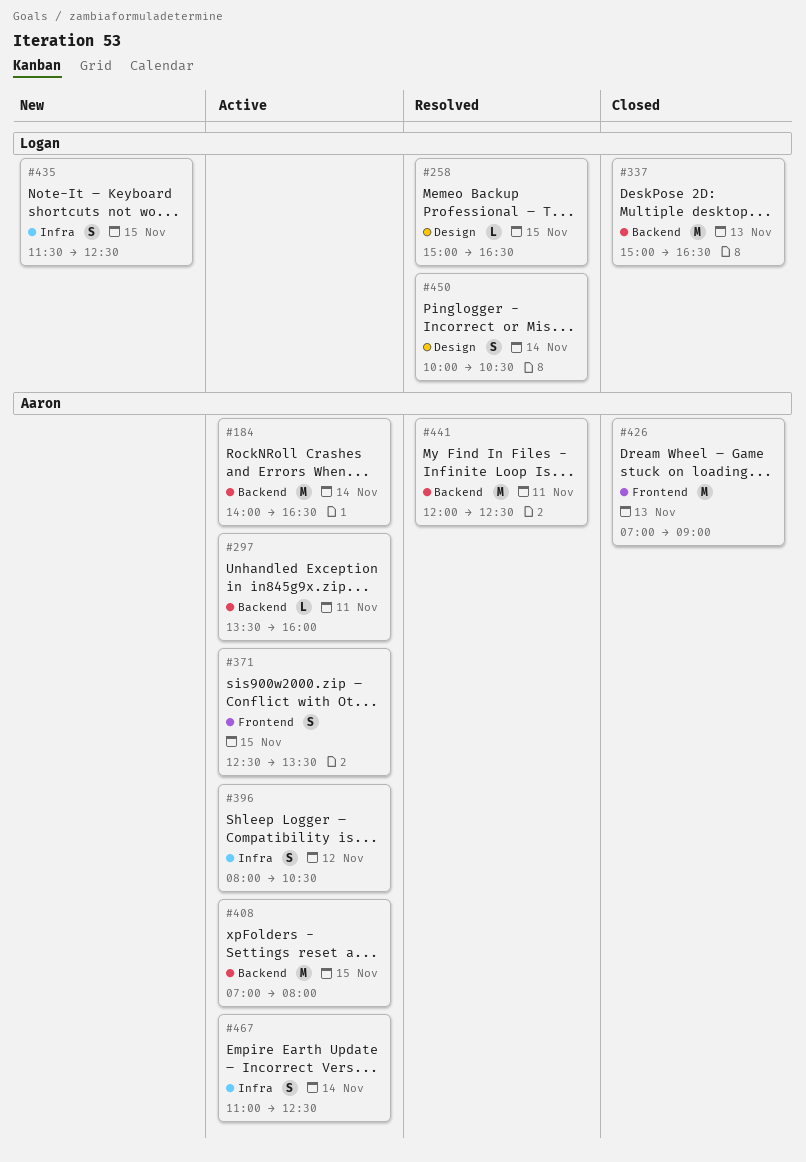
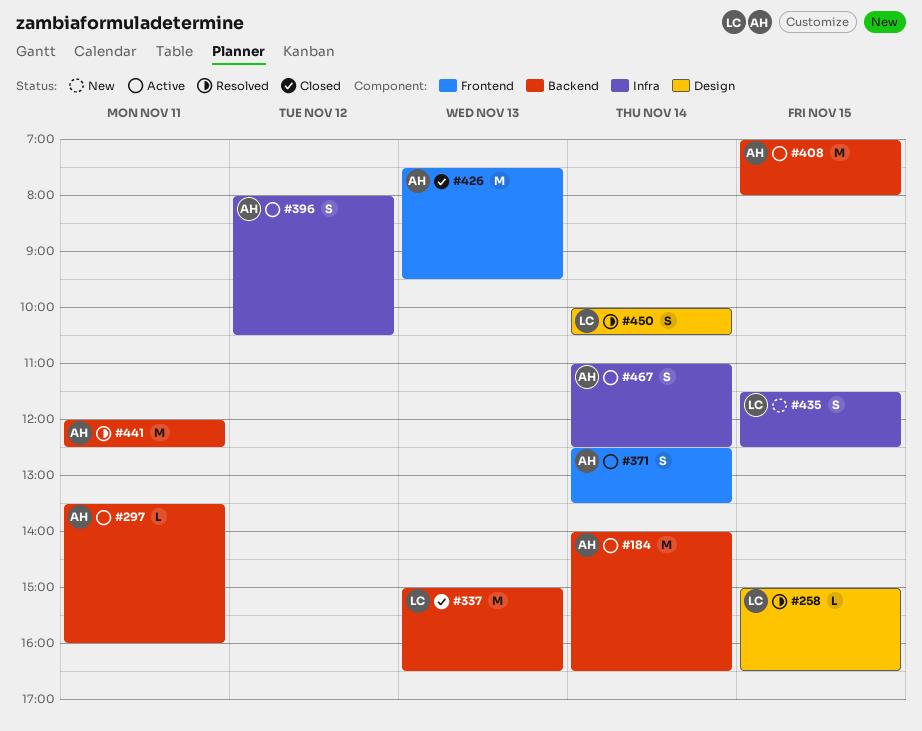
#371, day: Nov 15 -> Nov 14
#426, begins: 07:00 -> 07:30
#426, ends: 09:00 -> 09:30

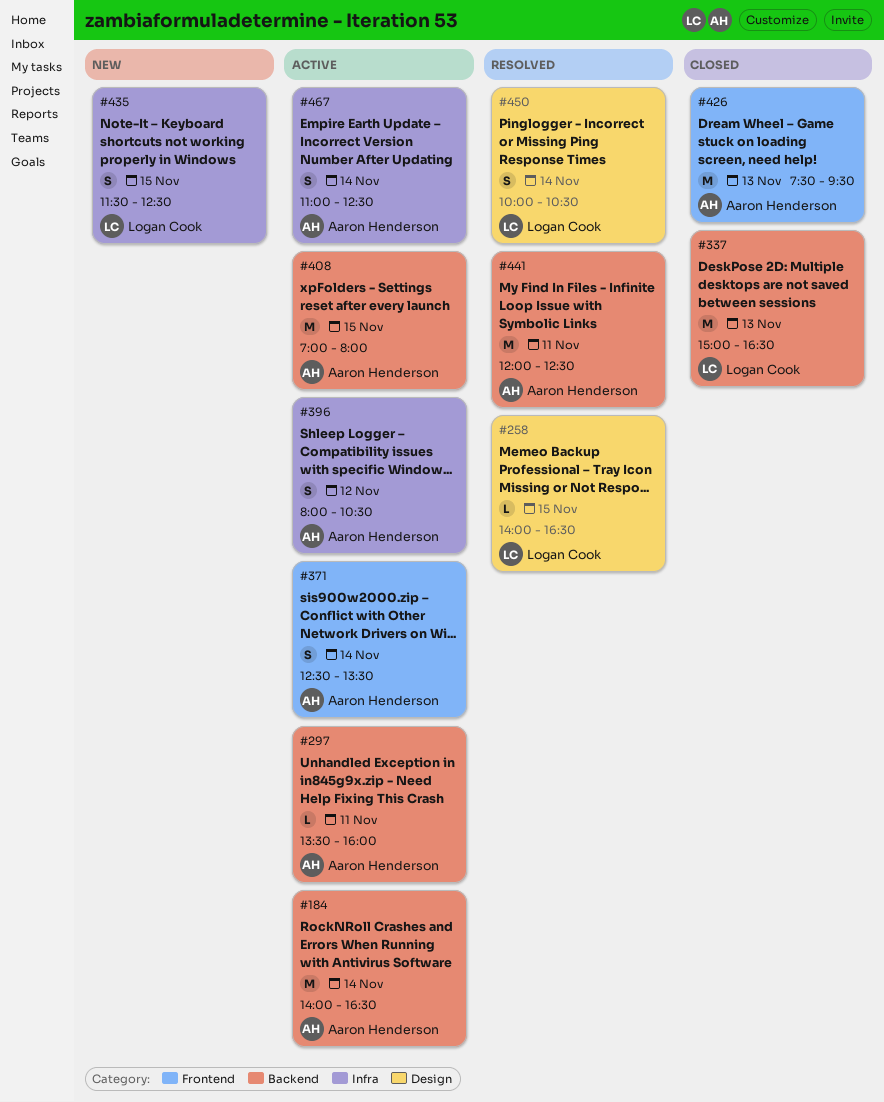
#258, begins: 15:00 -> 14:00

